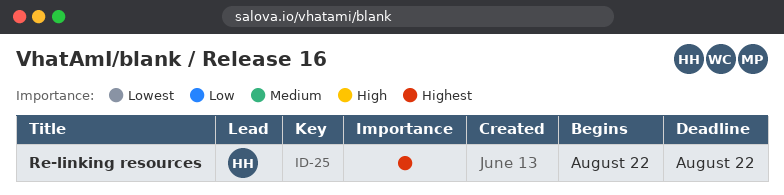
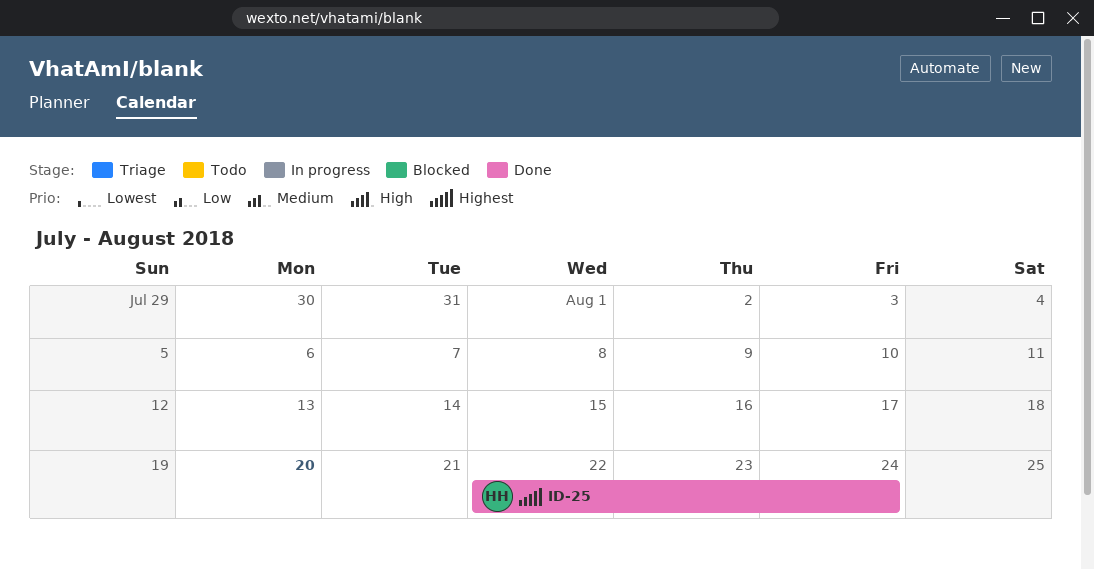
ID-25, due: Aug 22 -> Aug 24

